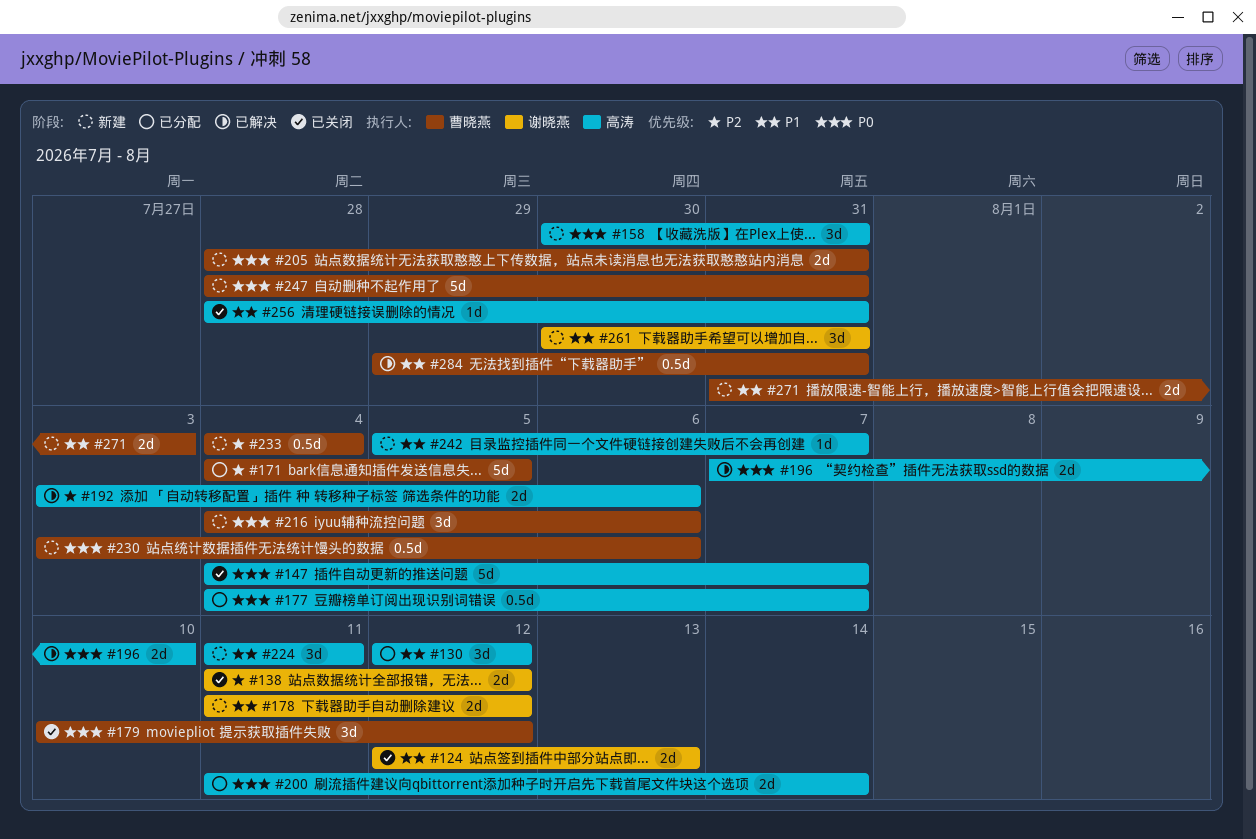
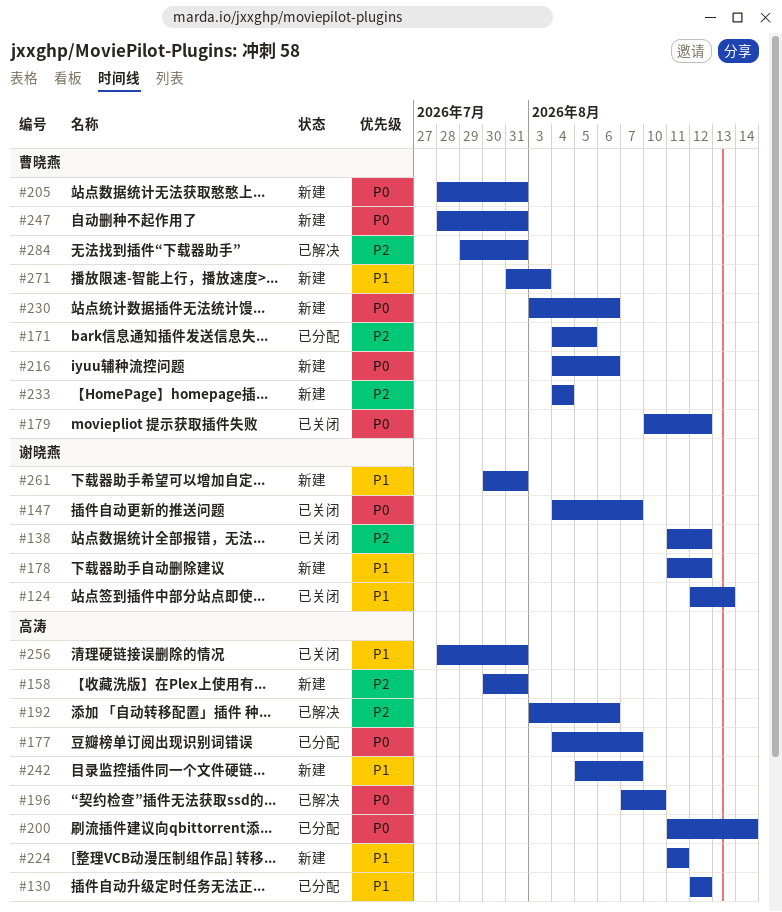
#147, owner: 高涛 -> 谢晓燕
#158, priority: P0 -> P2
#284, priority: P1 -> P2

